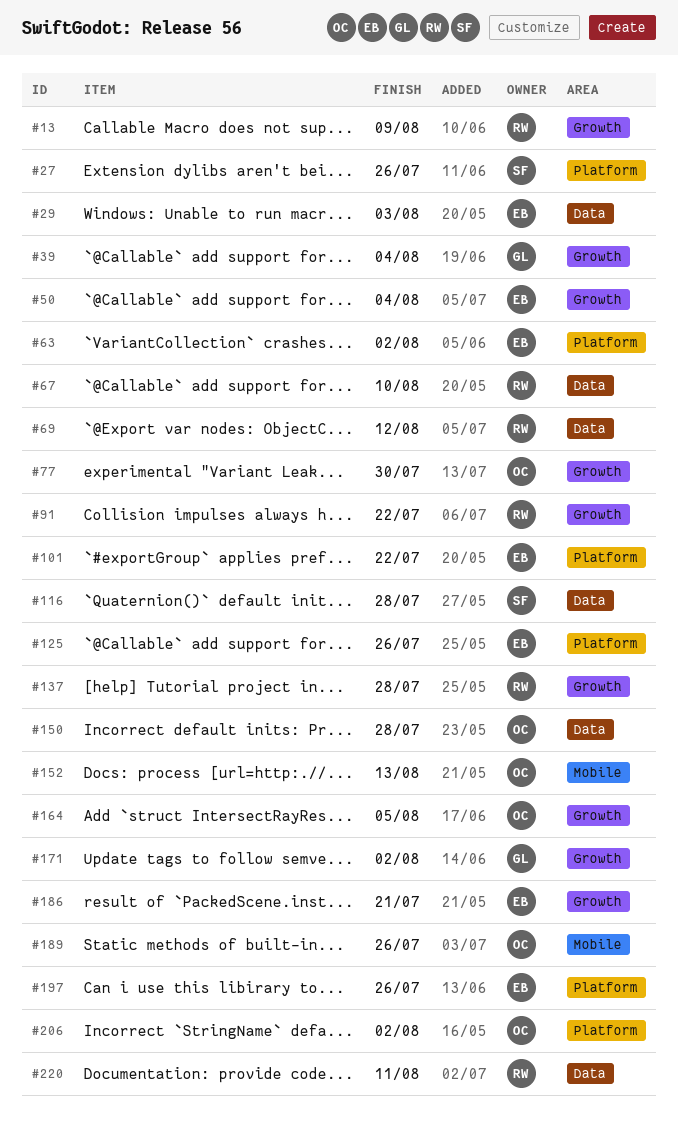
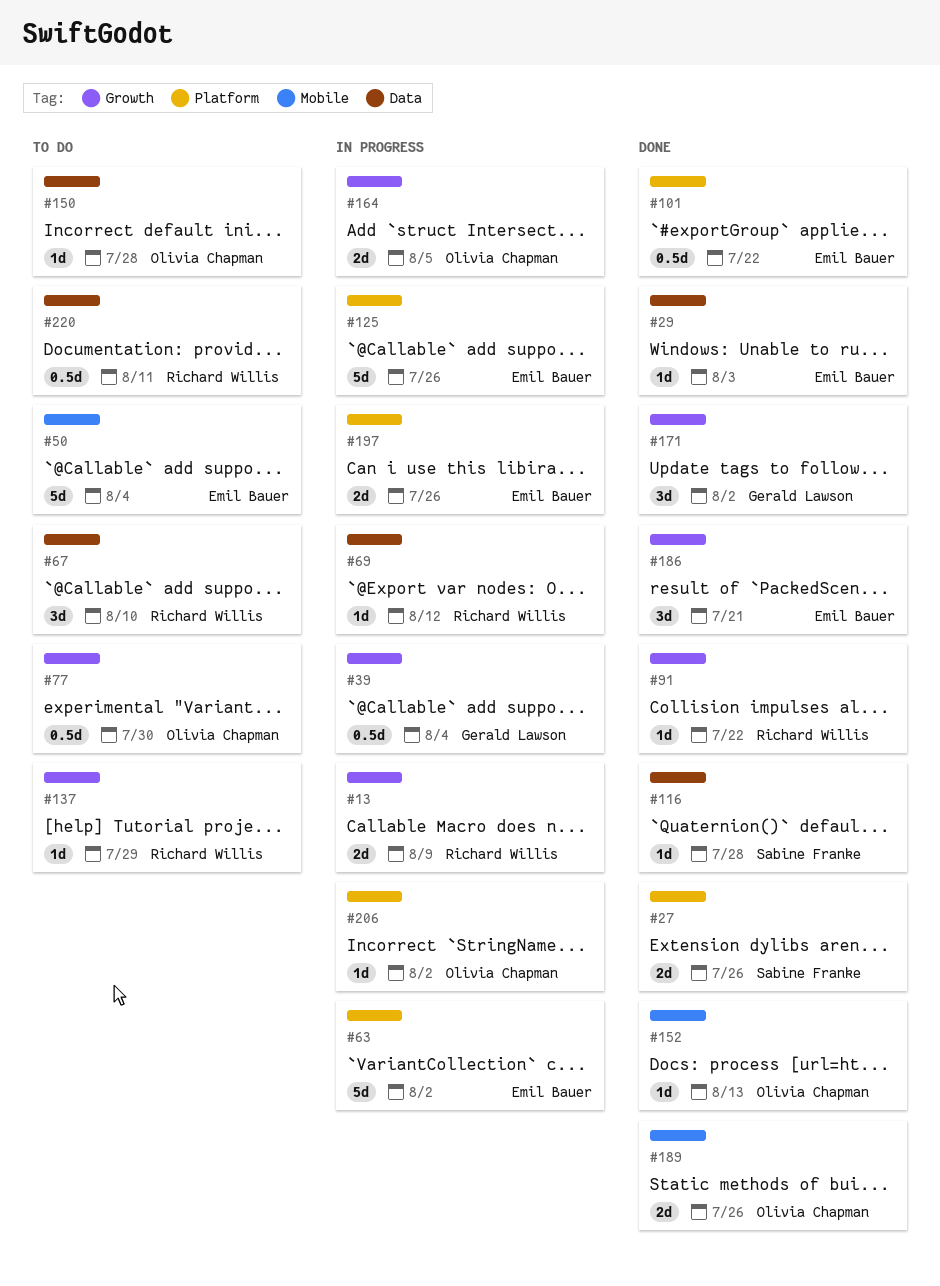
#50, label: Growth -> Mobile
#137, due: Jul 28 -> Jul 29

